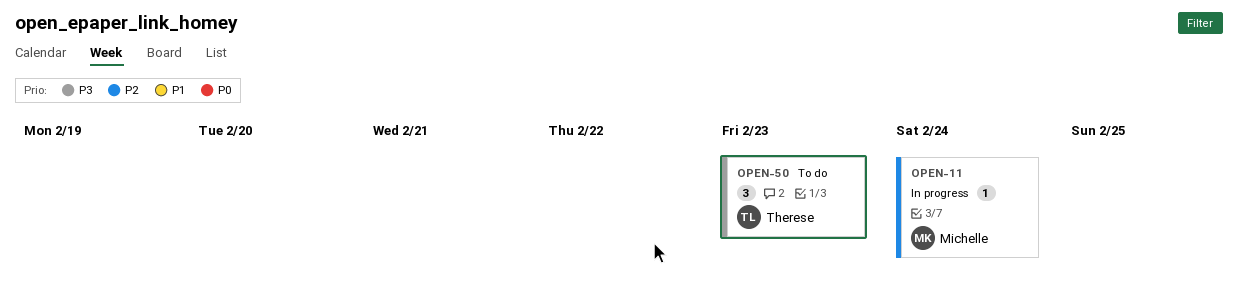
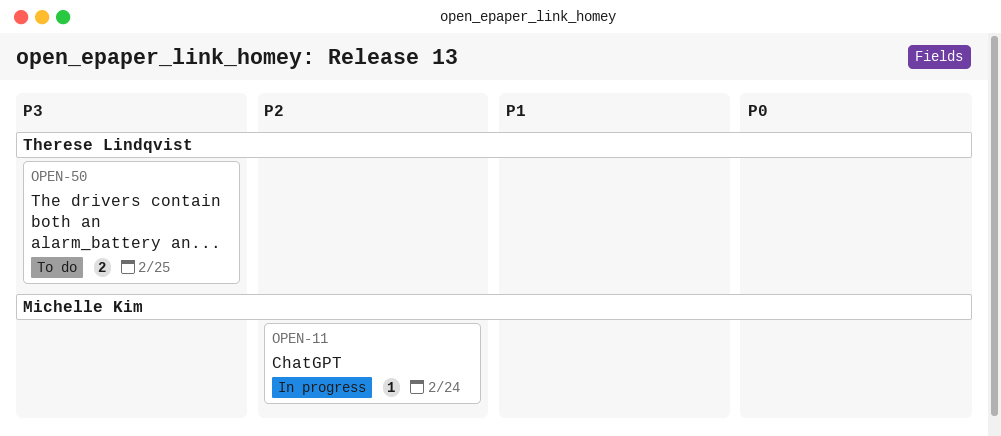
OPEN-50, estimate: 3 -> 2
OPEN-50, due: Feb 23 -> Feb 25

